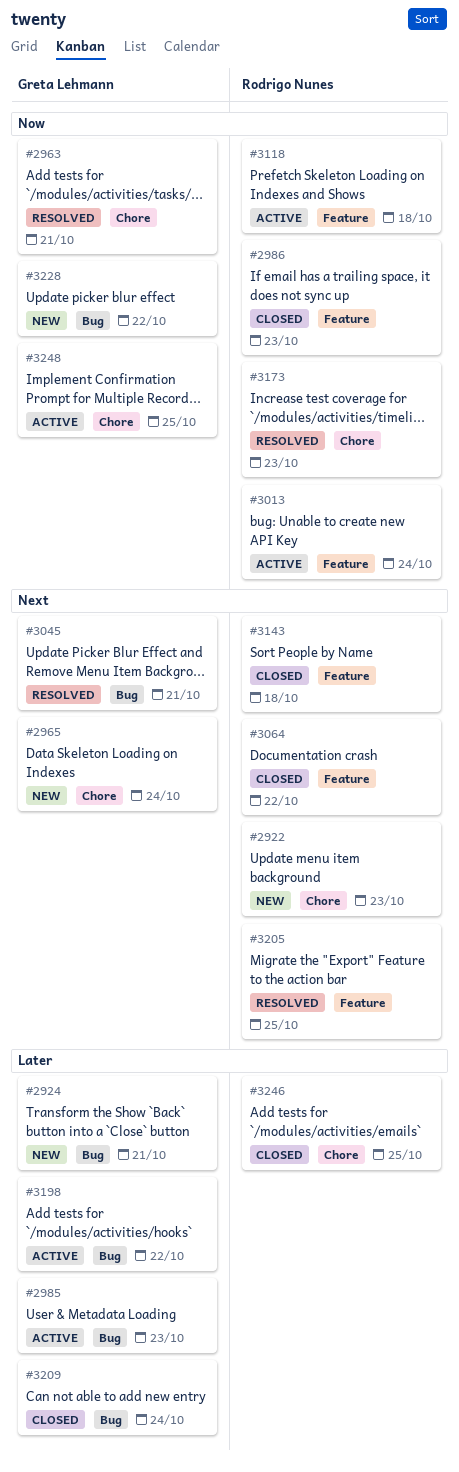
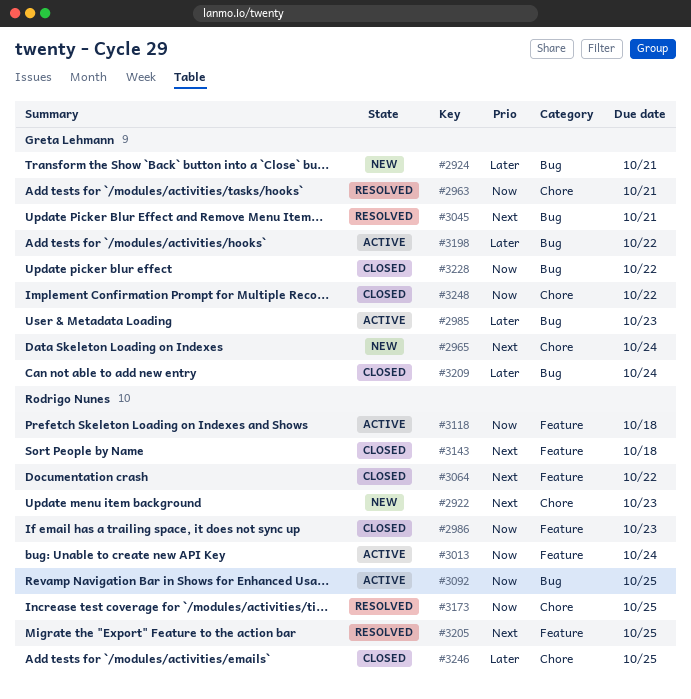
#3092: none -> present
#3173, due: Oct 23 -> Oct 25
#3228, status: New -> Closed
#3248, status: Active -> Closed
#3248, due: Oct 25 -> Oct 22

